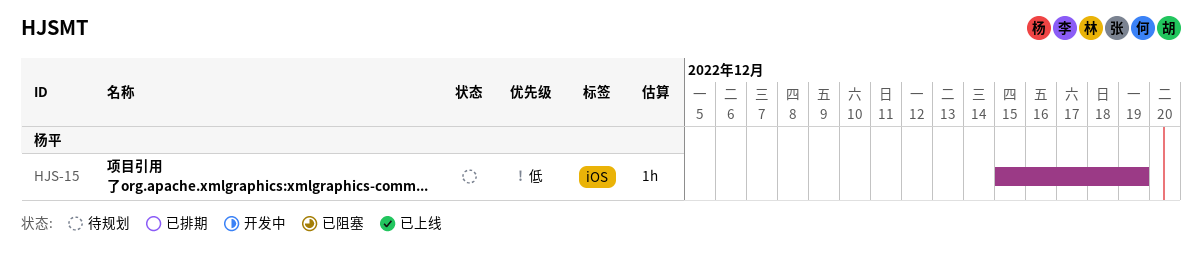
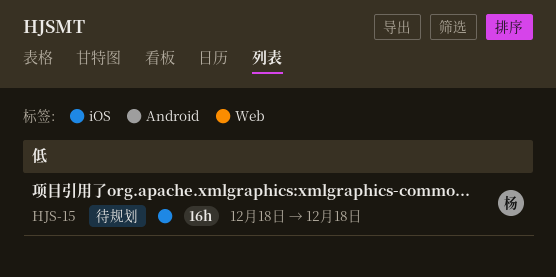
HJS-15, estimate: 1h -> 16h
HJS-15, start: Dec 15 -> Dec 18
HJS-15, due: Dec 19 -> Dec 18

